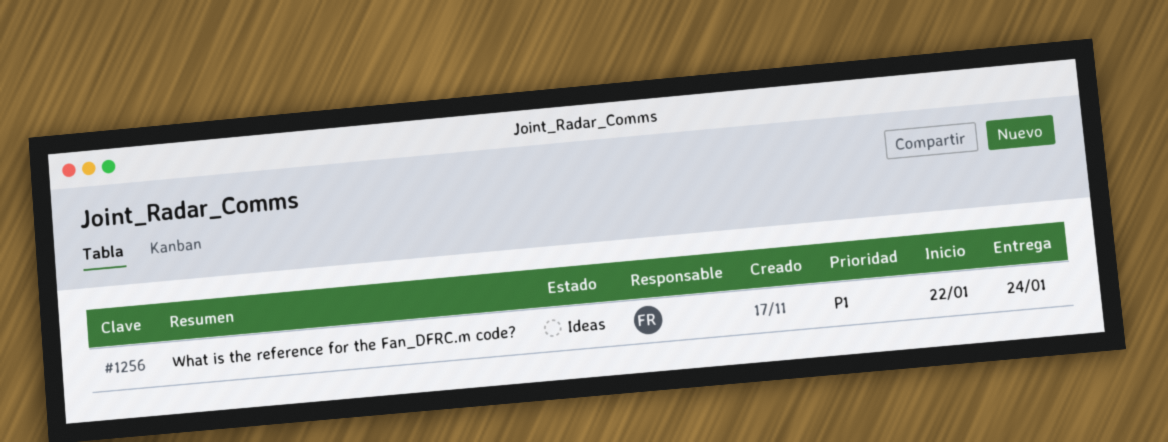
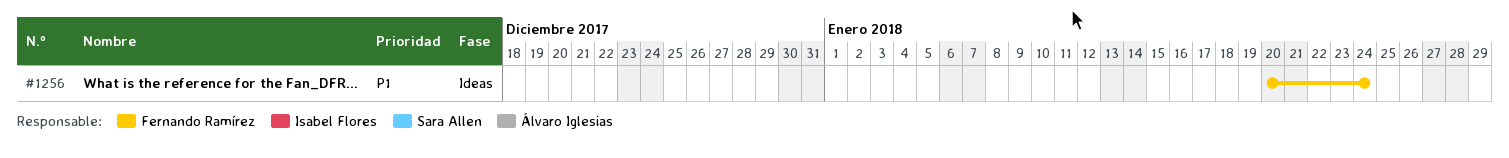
#1256, start: Jan 22 -> Jan 20

